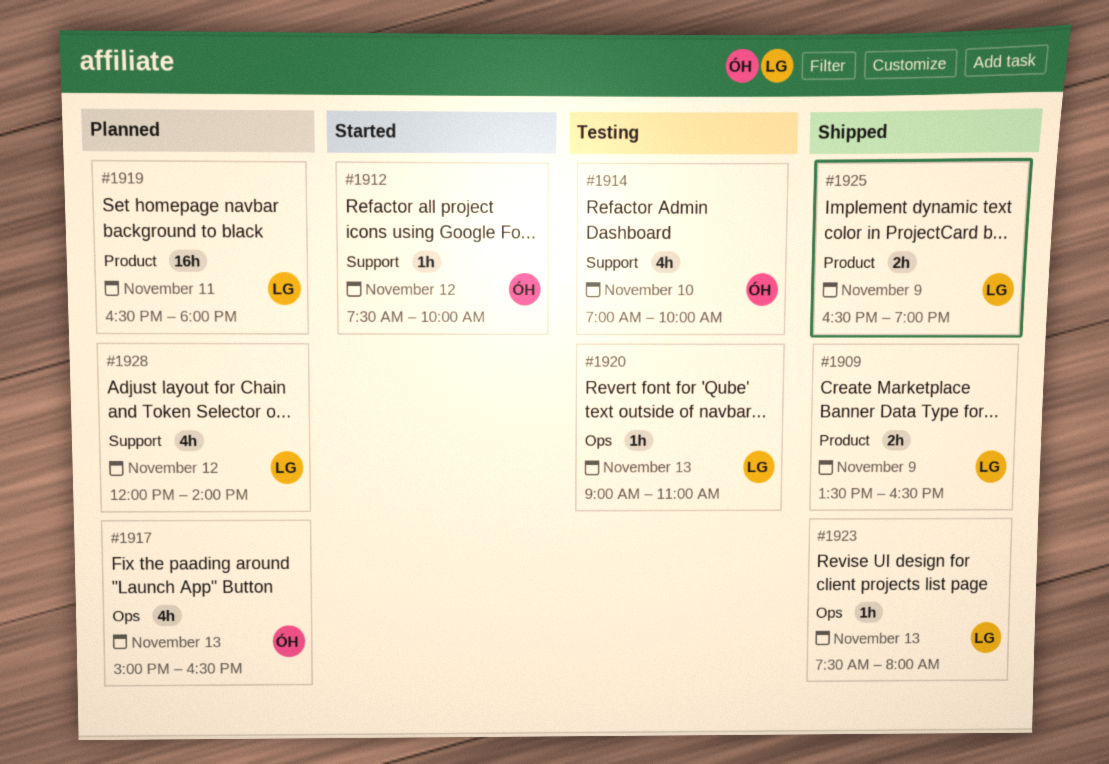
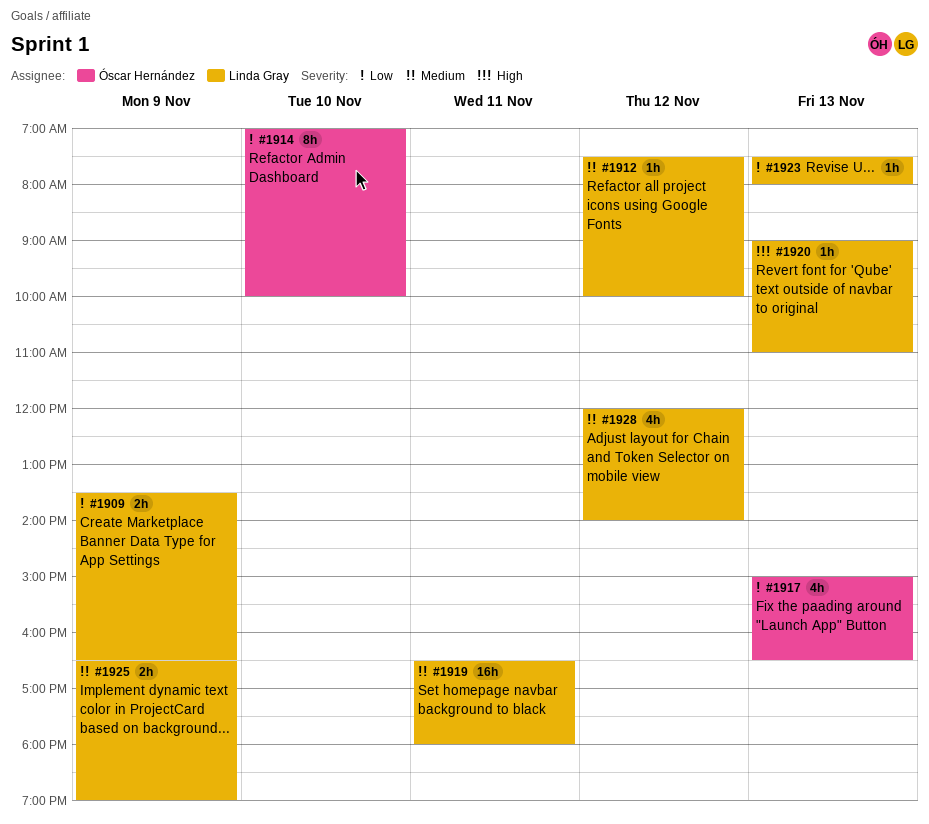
#1912, owner: Óscar Hernández -> Linda Gray
#1914, estimate: 4h -> 8h

